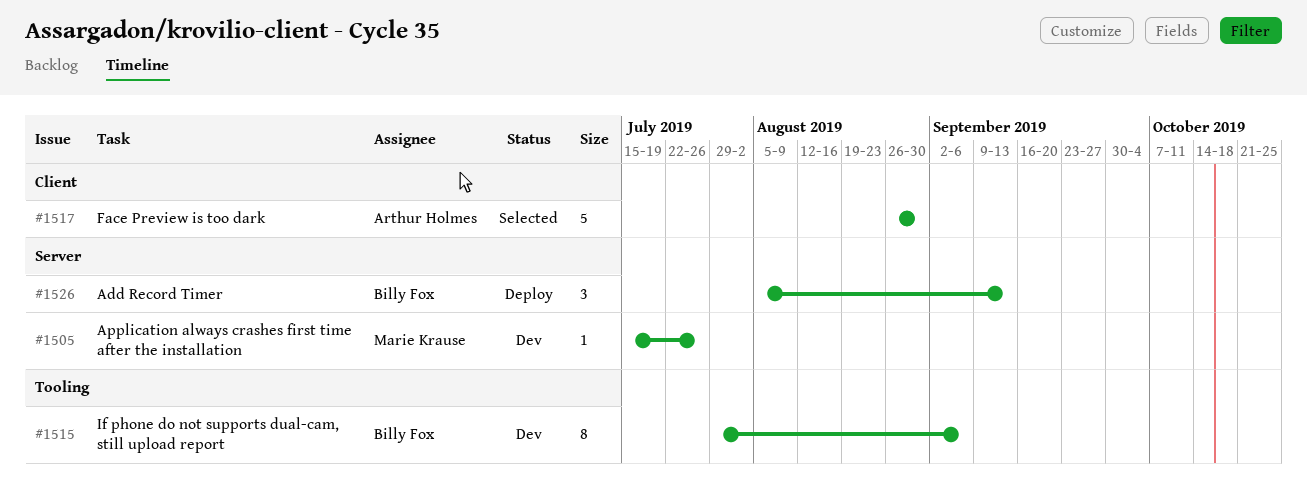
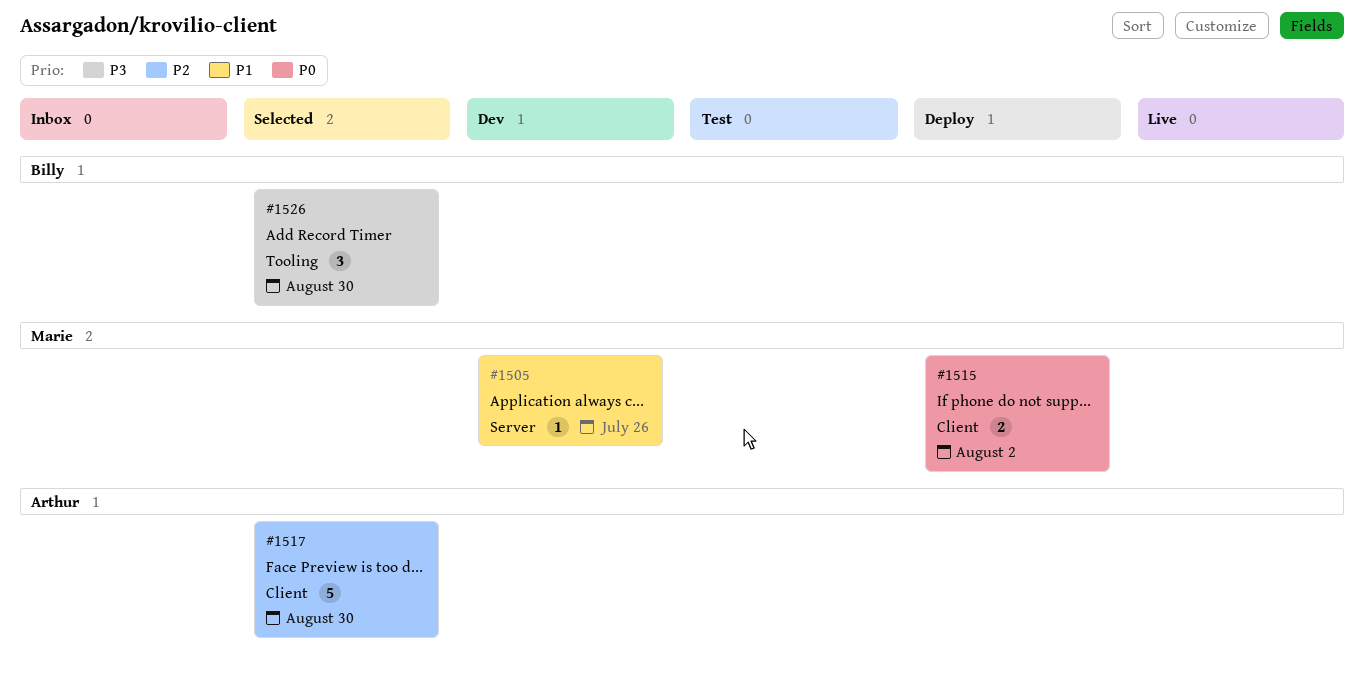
#1515, status: Dev -> Deploy
#1515, owner: Billy Fox -> Marie Krause
#1515, label: Tooling -> Client
#1515, estimate: 8 -> 2
#1515, due: Sep 6 -> Aug 2
#1526, status: Deploy -> Selected
#1526, label: Server -> Tooling
#1526, due: Sep 13 -> Aug 30

